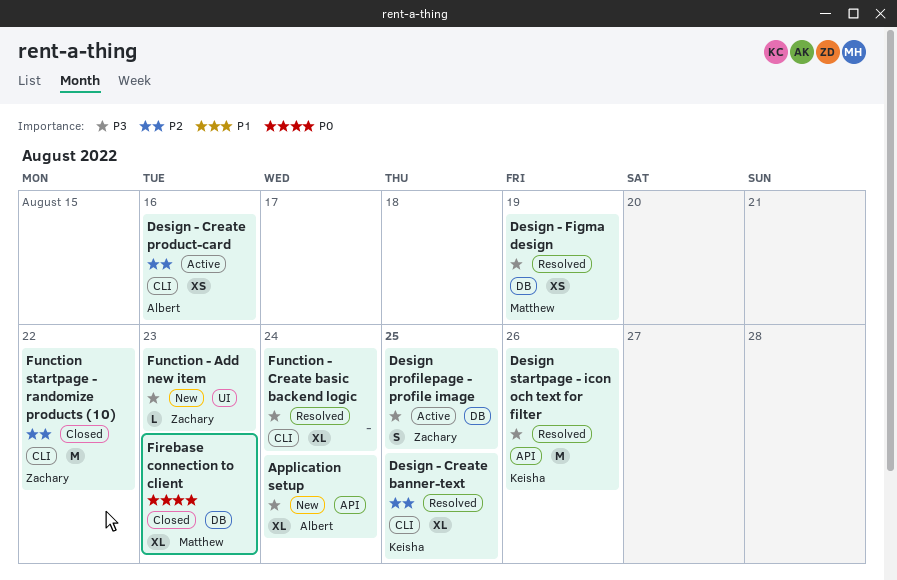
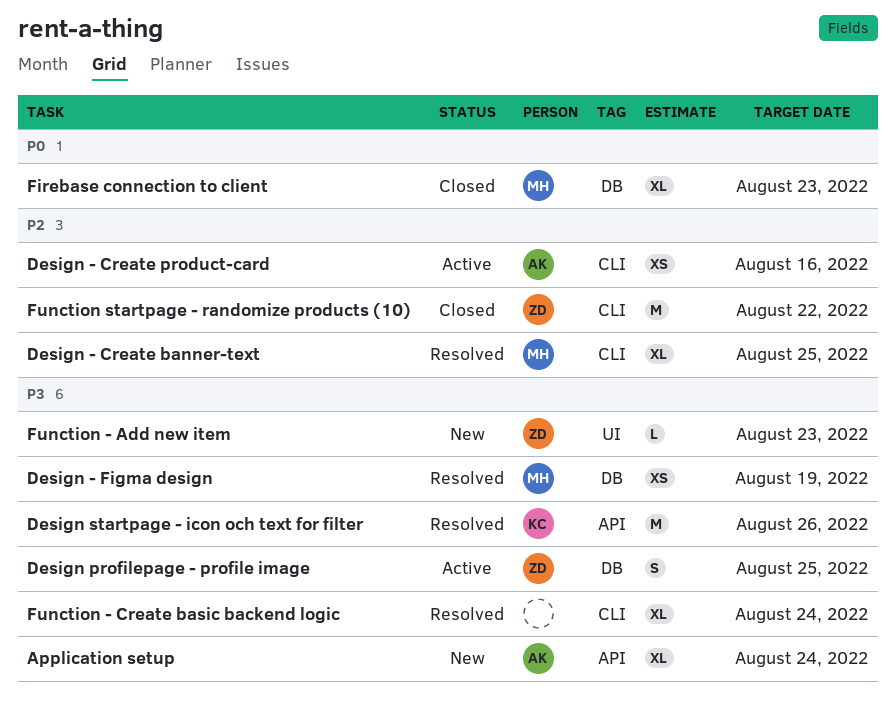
Design - Create banner-text, owner: Keisha -> Matthew

